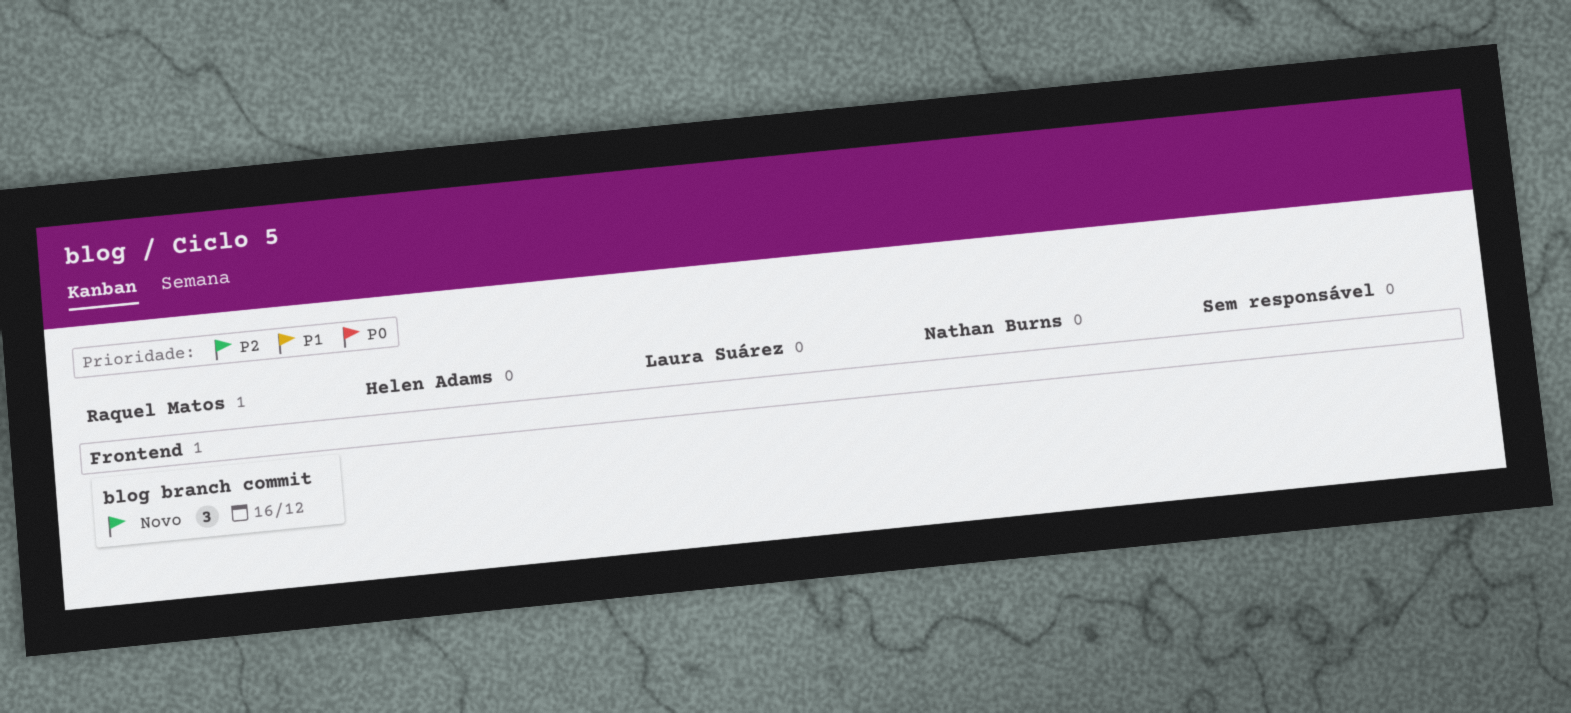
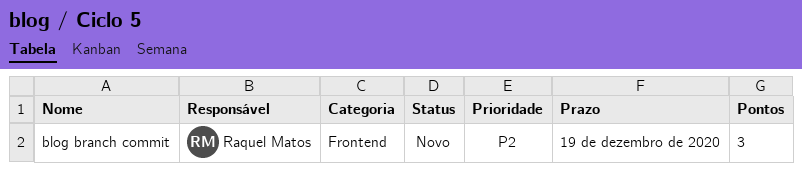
blog branch commit, due: Dec 16 -> Dec 19

